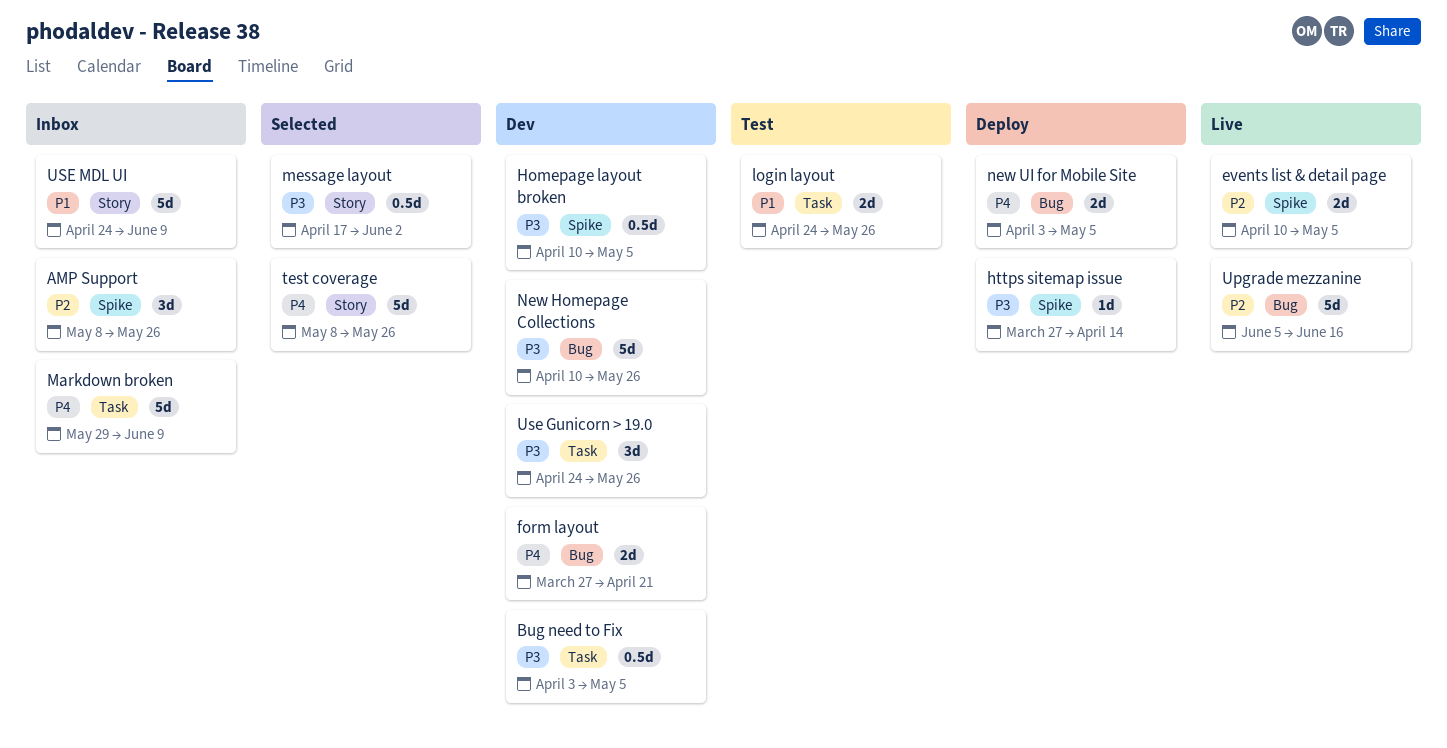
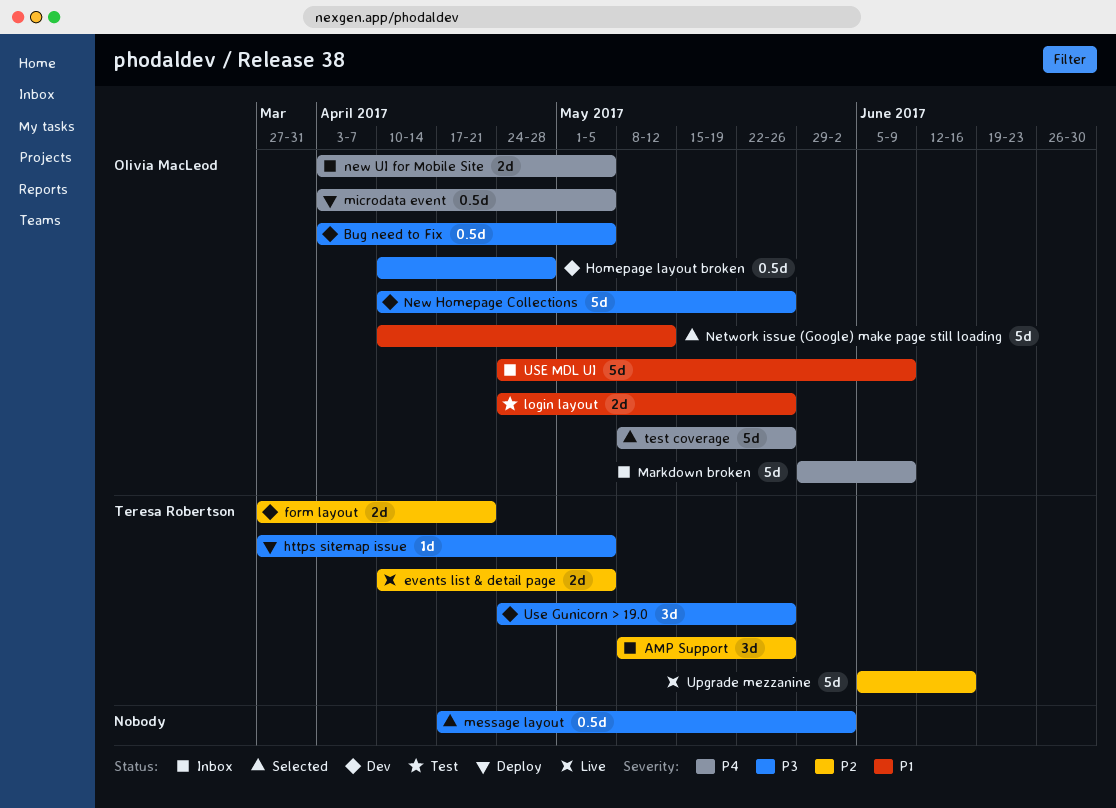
form layout, priority: P4 -> P2
Homepage layout broken, due: May 5 -> Apr 28
https sitemap issue, due: Apr 14 -> May 5
microdata event: none -> present
Network issue (Google) make page still loading: none -> present
new UI for Mobile Site, status: Deploy -> Inbox

